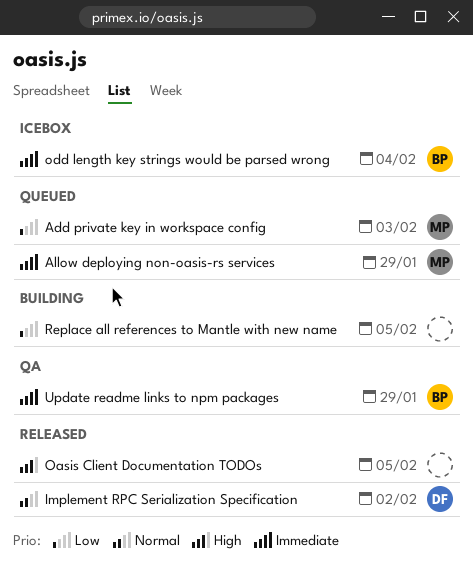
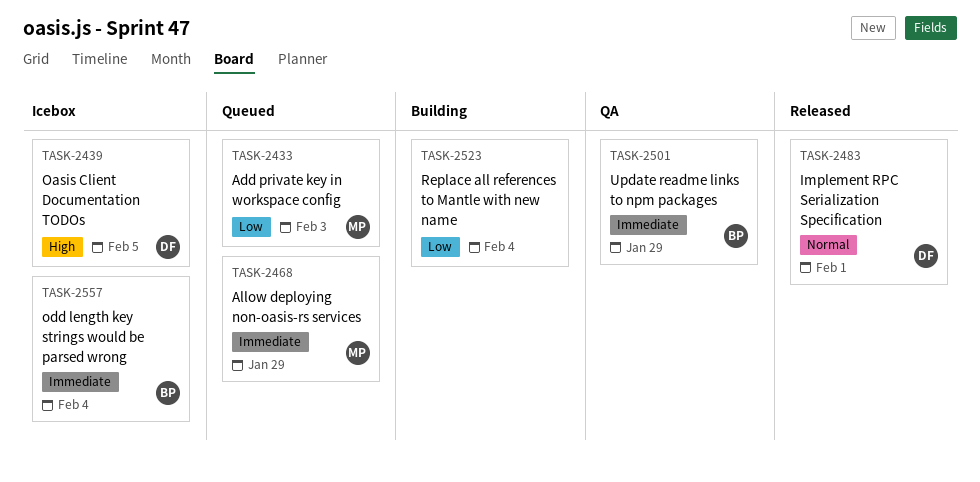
Implement RPC Serialization Specification, due: Feb 2 -> Feb 1
Oasis Client Documentation TODOs, status: Released -> Icebox
Oasis Client Documentation TODOs, owner: none -> DF
Replace all references to Mantle with new name, due: Feb 5 -> Feb 4

